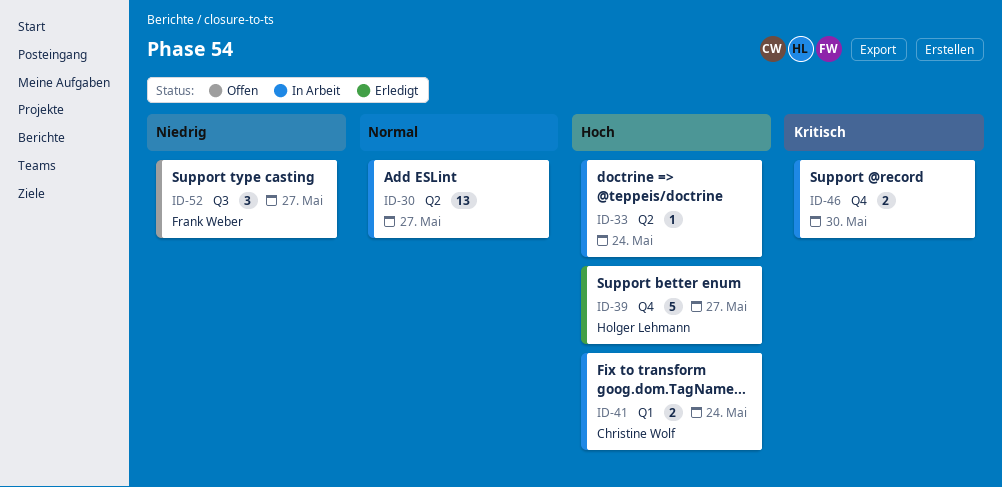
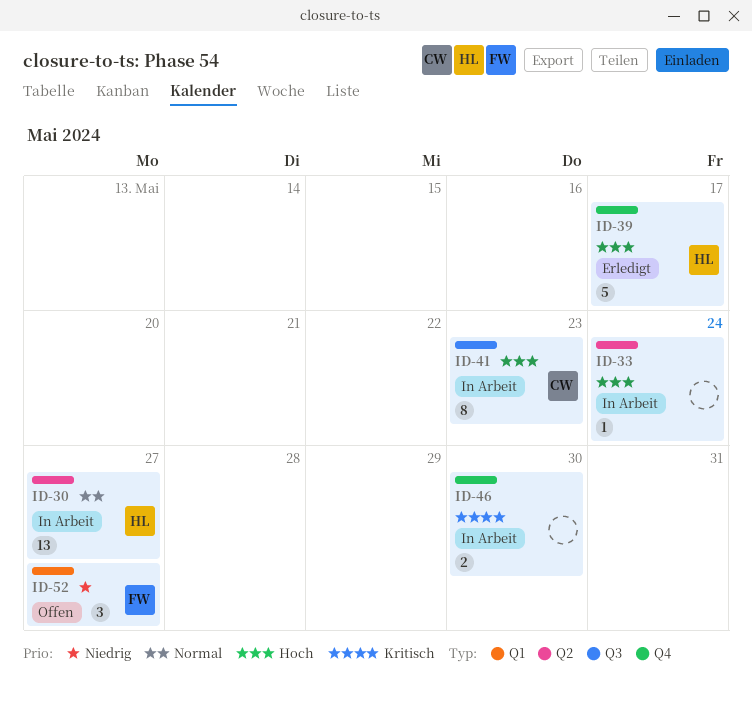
ID-30, owner: none -> Holger Lehmann
ID-39, due: May 27 -> May 17
ID-41, label: Q1 -> Q3
ID-41, estimate: 2 -> 8
ID-41, due: May 24 -> May 23
ID-52, label: Q3 -> Q1

